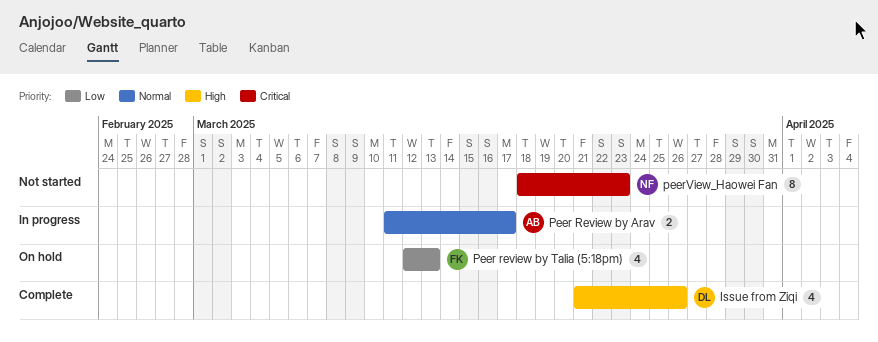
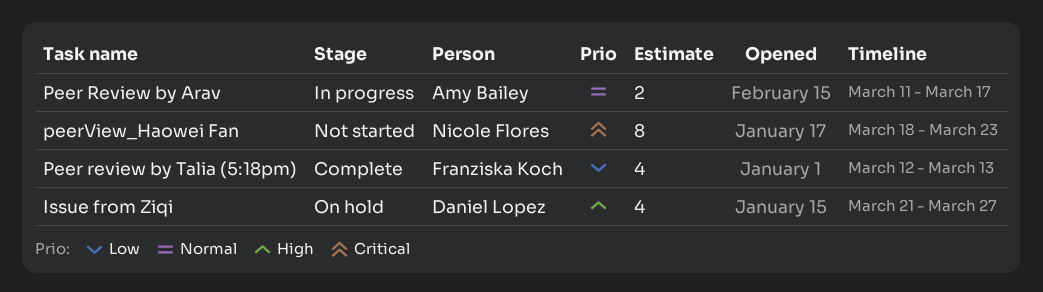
Issue from Ziqi, status: Complete -> On hold
Issue from Ziqi, due: Mar 26 -> Mar 27
Peer review by Talia (5:18pm), status: On hold -> Complete

